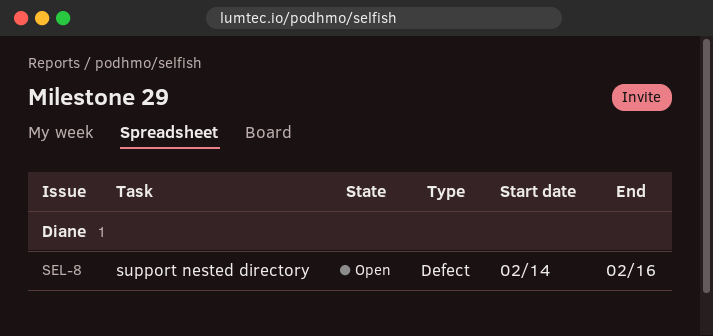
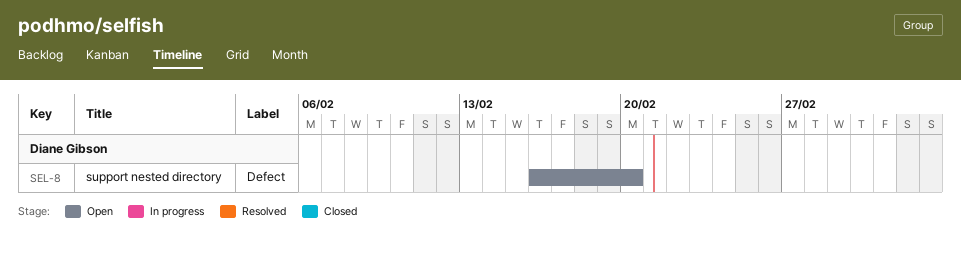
SEL-8, start: Feb 14 -> Feb 16
SEL-8, due: Feb 16 -> Feb 20

